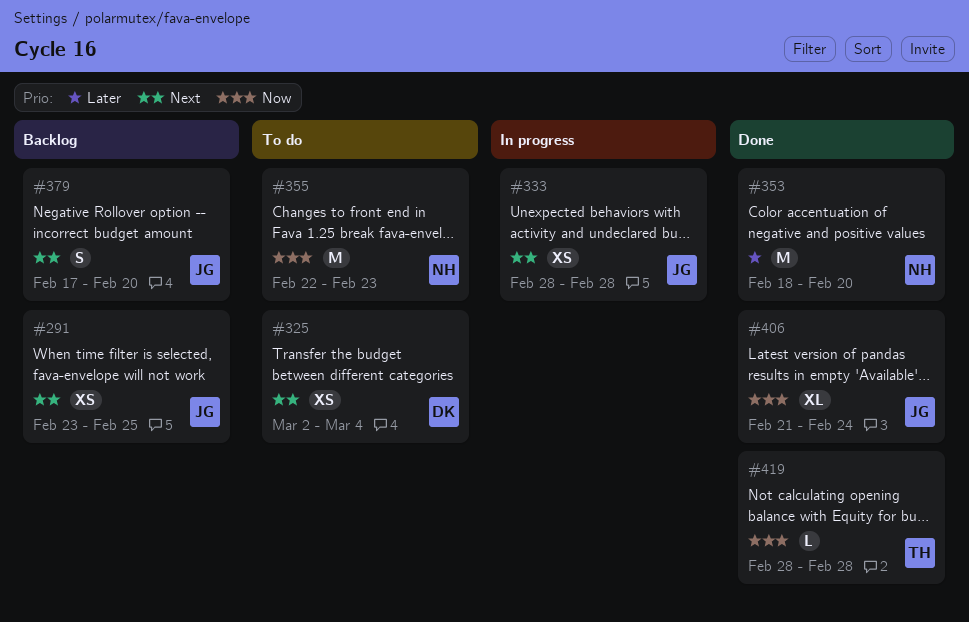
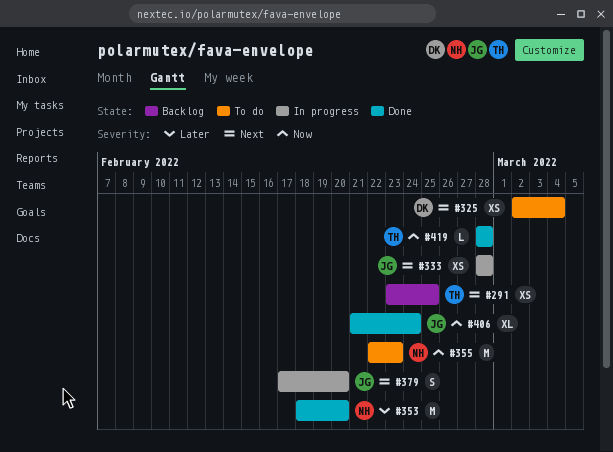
#291, owner: JG -> TH
#379, status: Backlog -> In progress

